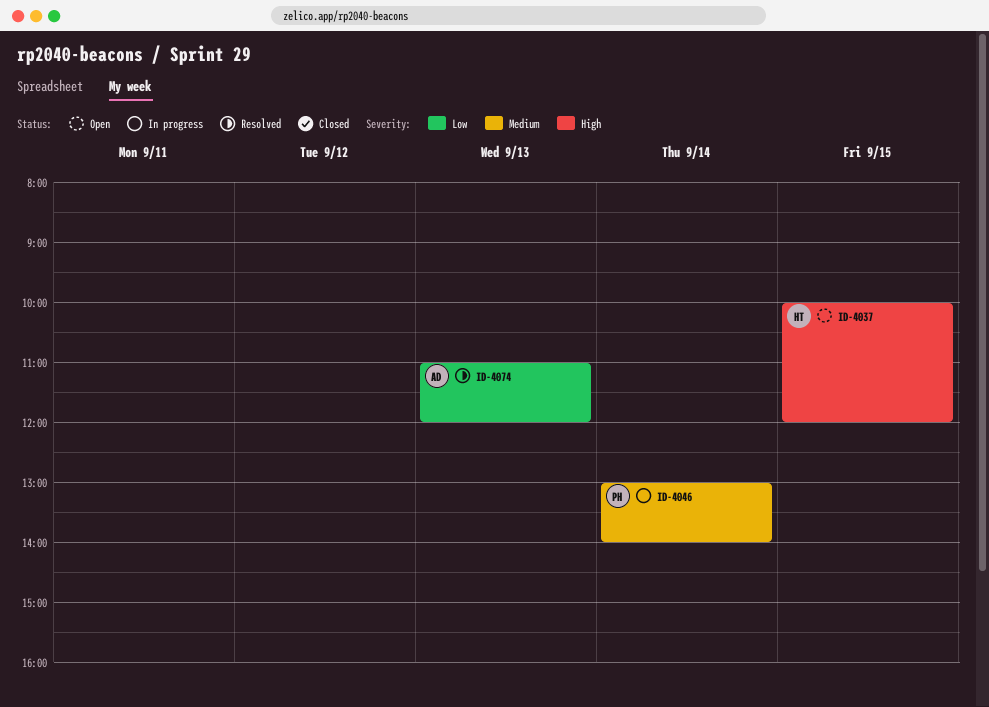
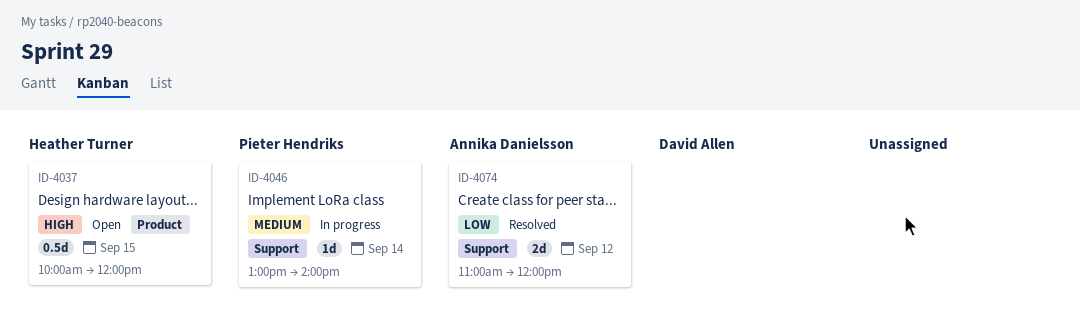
ID-4074, day: Sep 13 -> Sep 12

